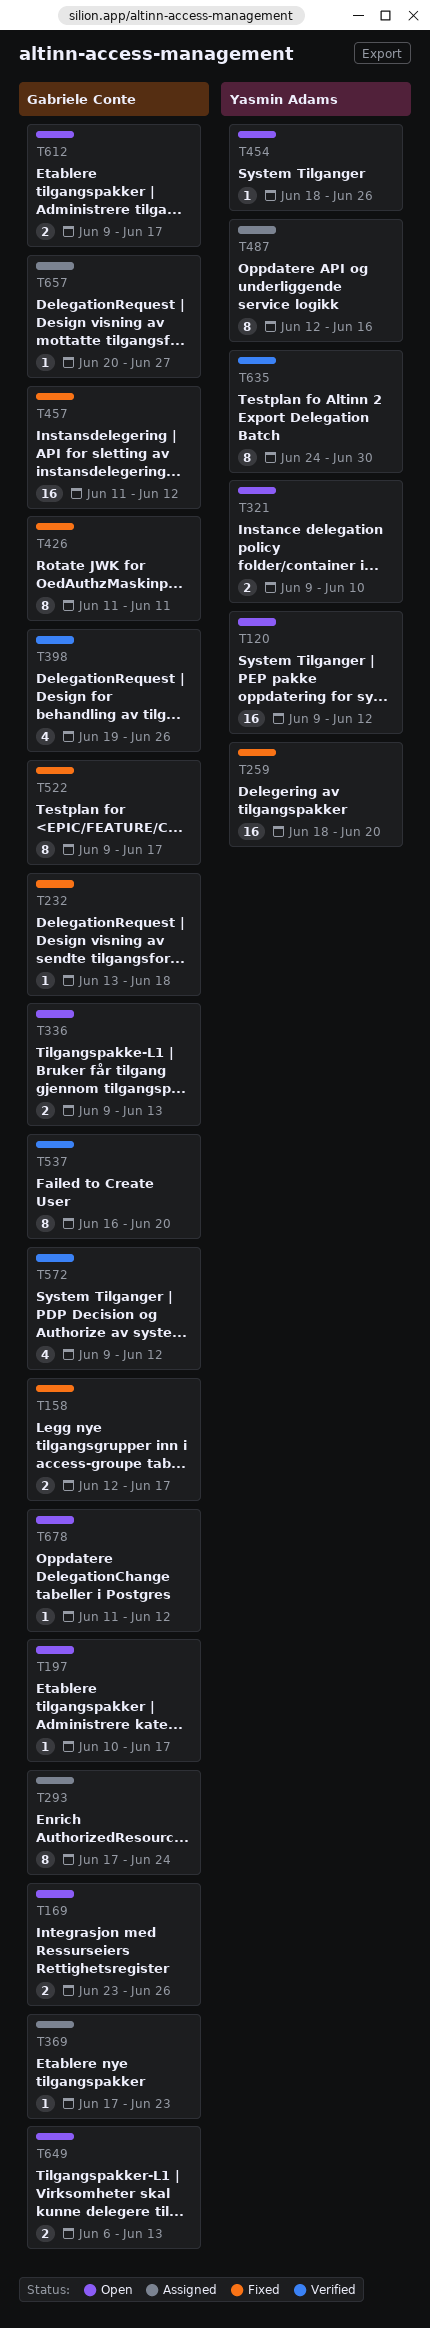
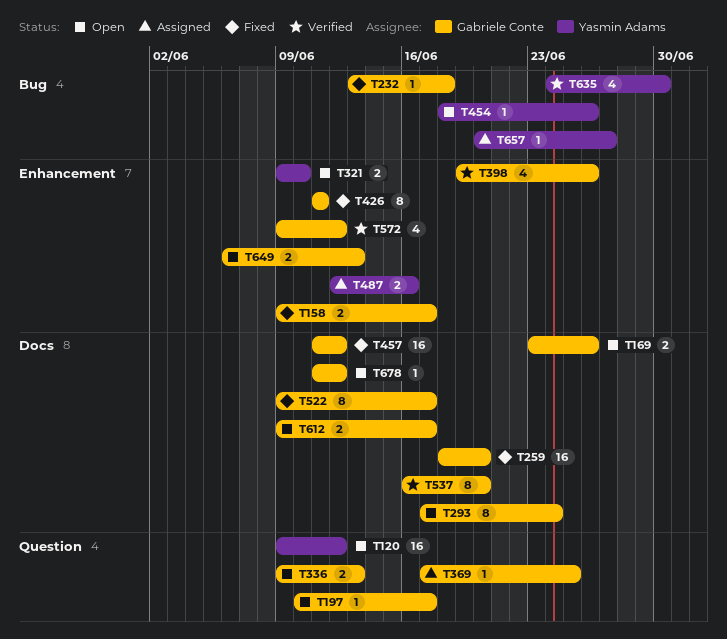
T158, start: Jun 12 -> Jun 9
T259, owner: Yasmin Adams -> Gabriele Conte
T293, status: Assigned -> Open
T369, due: Jun 23 -> Jun 25
T487, estimate: 8 -> 2
T635, estimate: 8 -> 4
T657, owner: Gabriele Conte -> Yasmin Adams

